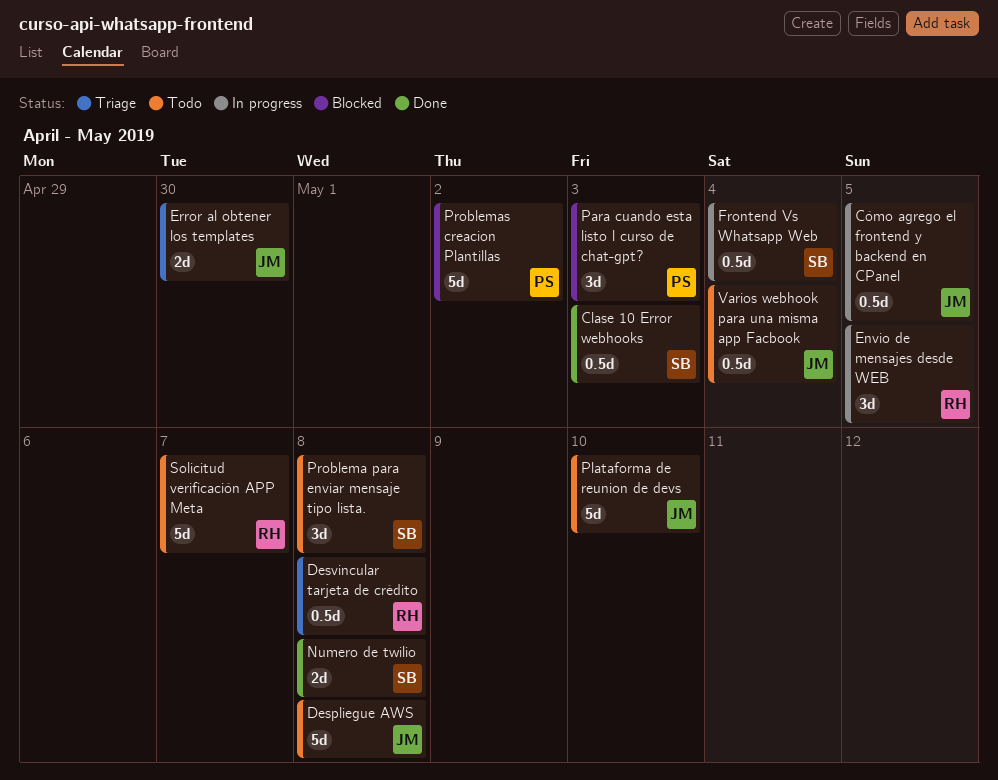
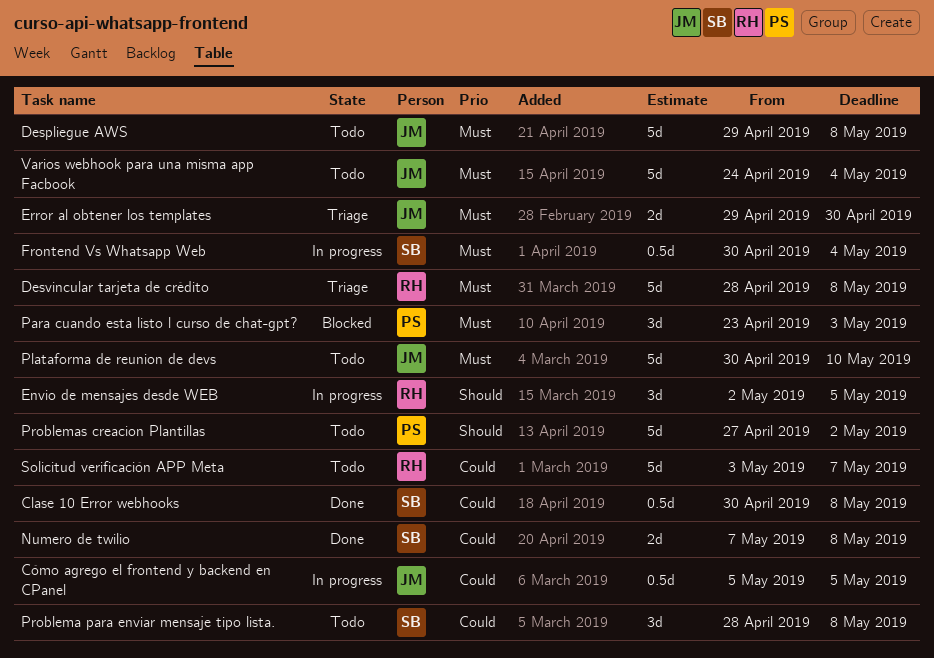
Clase 10 Error webhooks, due: May 3 -> May 8
Desvincular tarjeta de crédito, estimate: 0.5d -> 5d
Problemas creacion Plantillas, status: Blocked -> Todo
Varios webhook para una misma app Facbook, estimate: 0.5d -> 5d

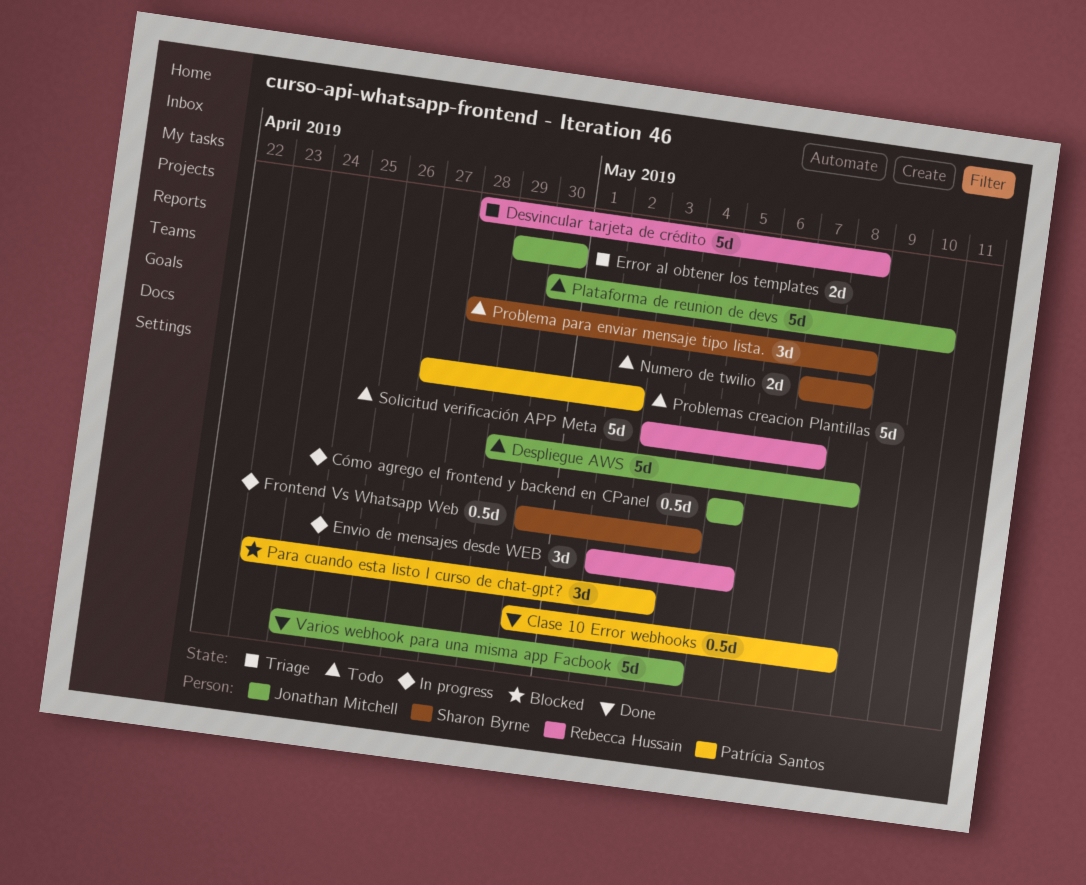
Clase 10 Error webhooks, owner: Sharon Byrne -> Patrícia Santos
Numero de twilio, status: Done -> Todo
Varios webhook para una misma app Facbook, status: Todo -> Done

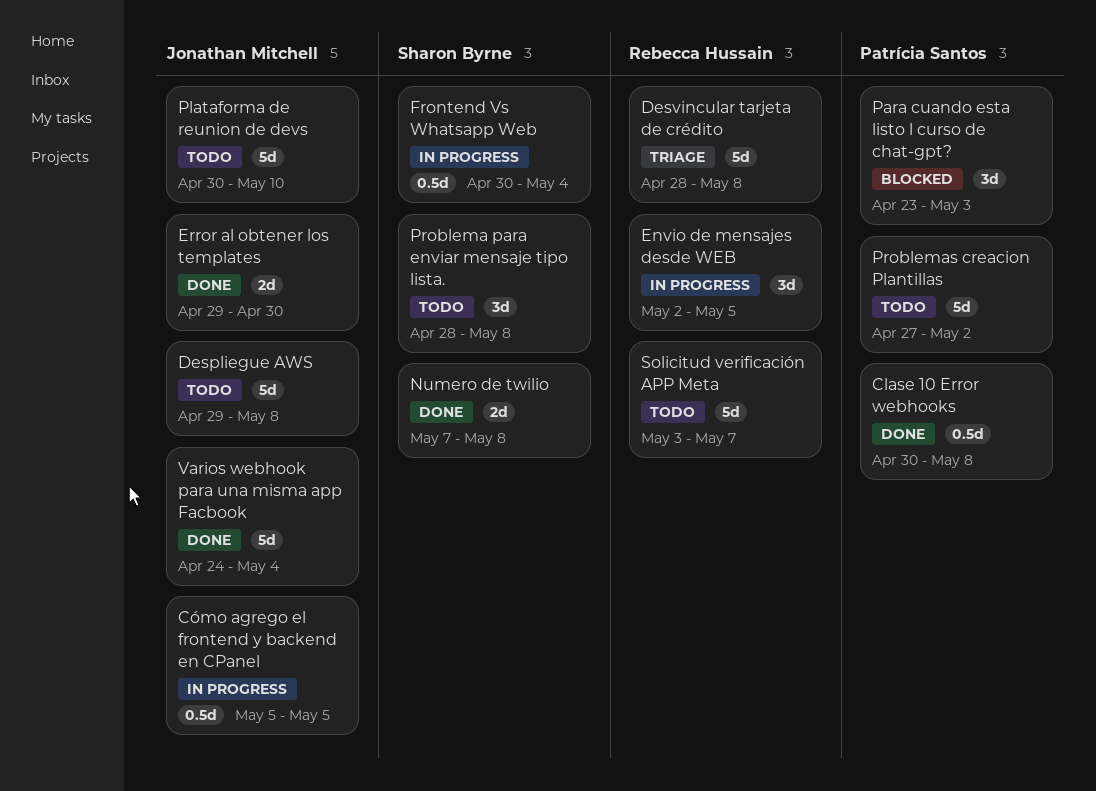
Error al obtener los templates, status: Triage -> Done
Numero de twilio, status: Todo -> Done

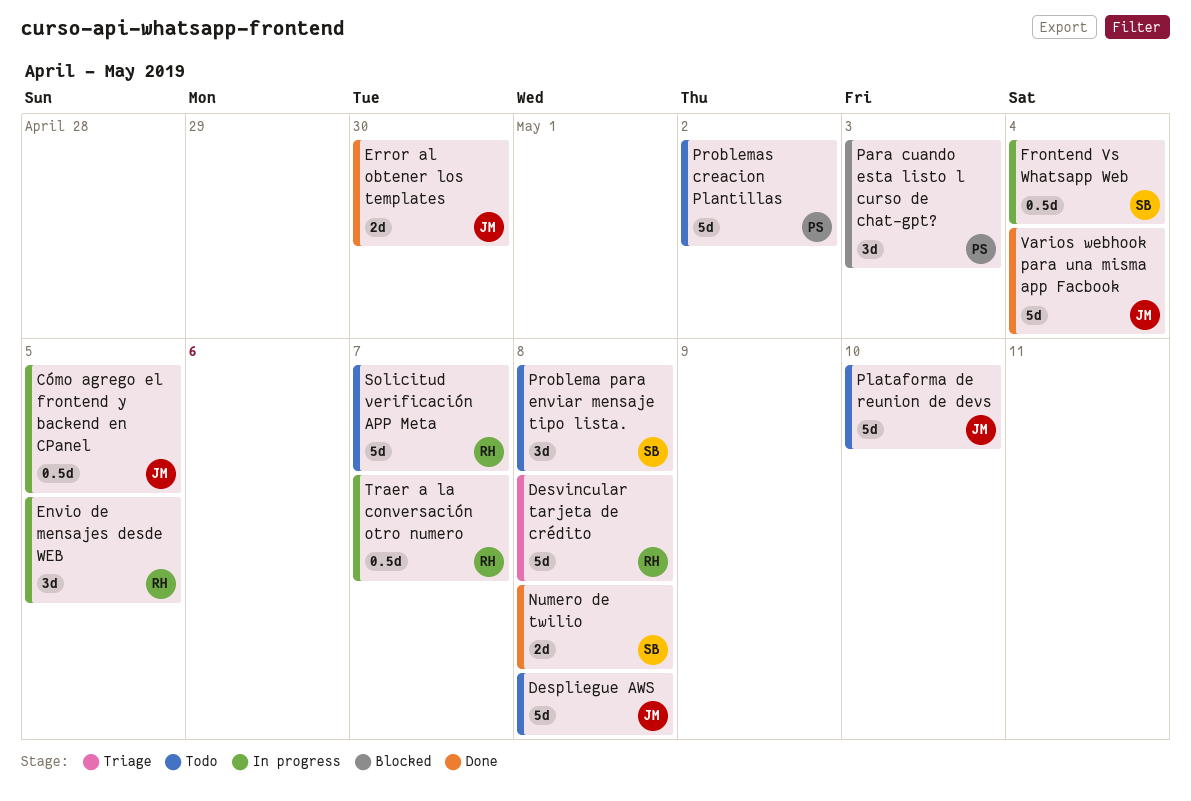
Clase 10 Error webhooks: present -> none
Traer a la conversación otro numero: none -> present

